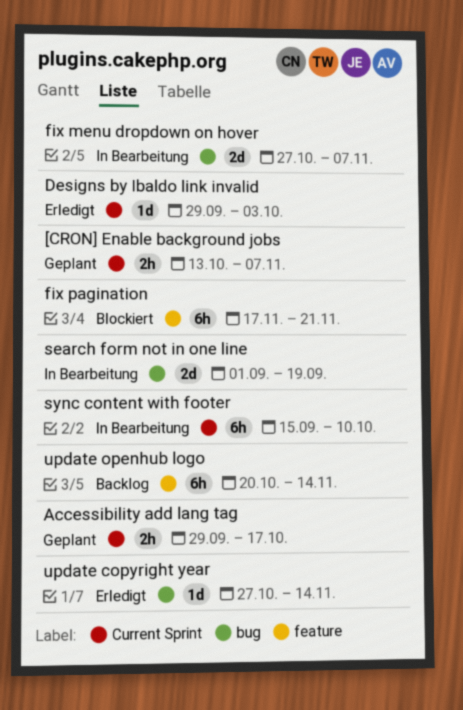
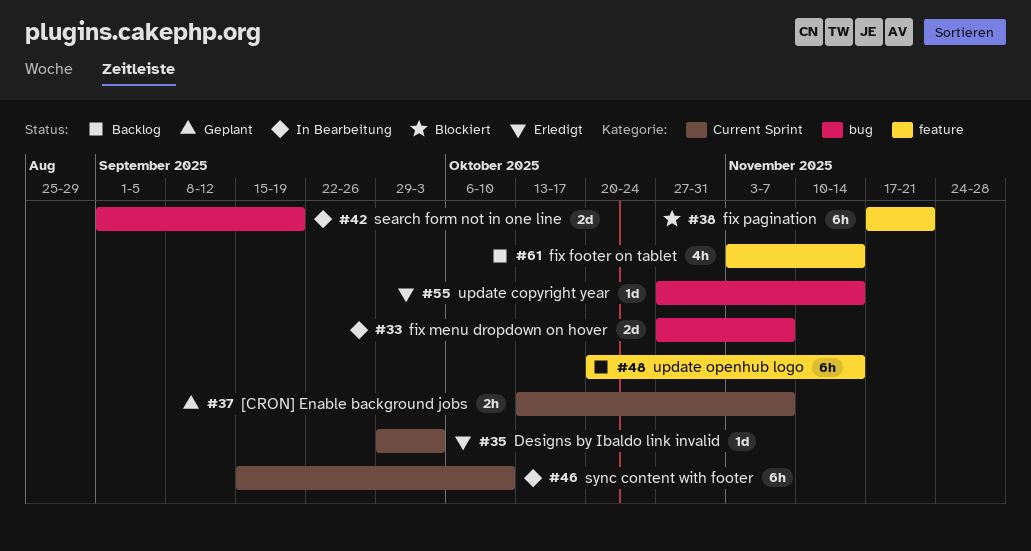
Accessibility add lang tag: present -> none
fix footer on tablet: none -> present

